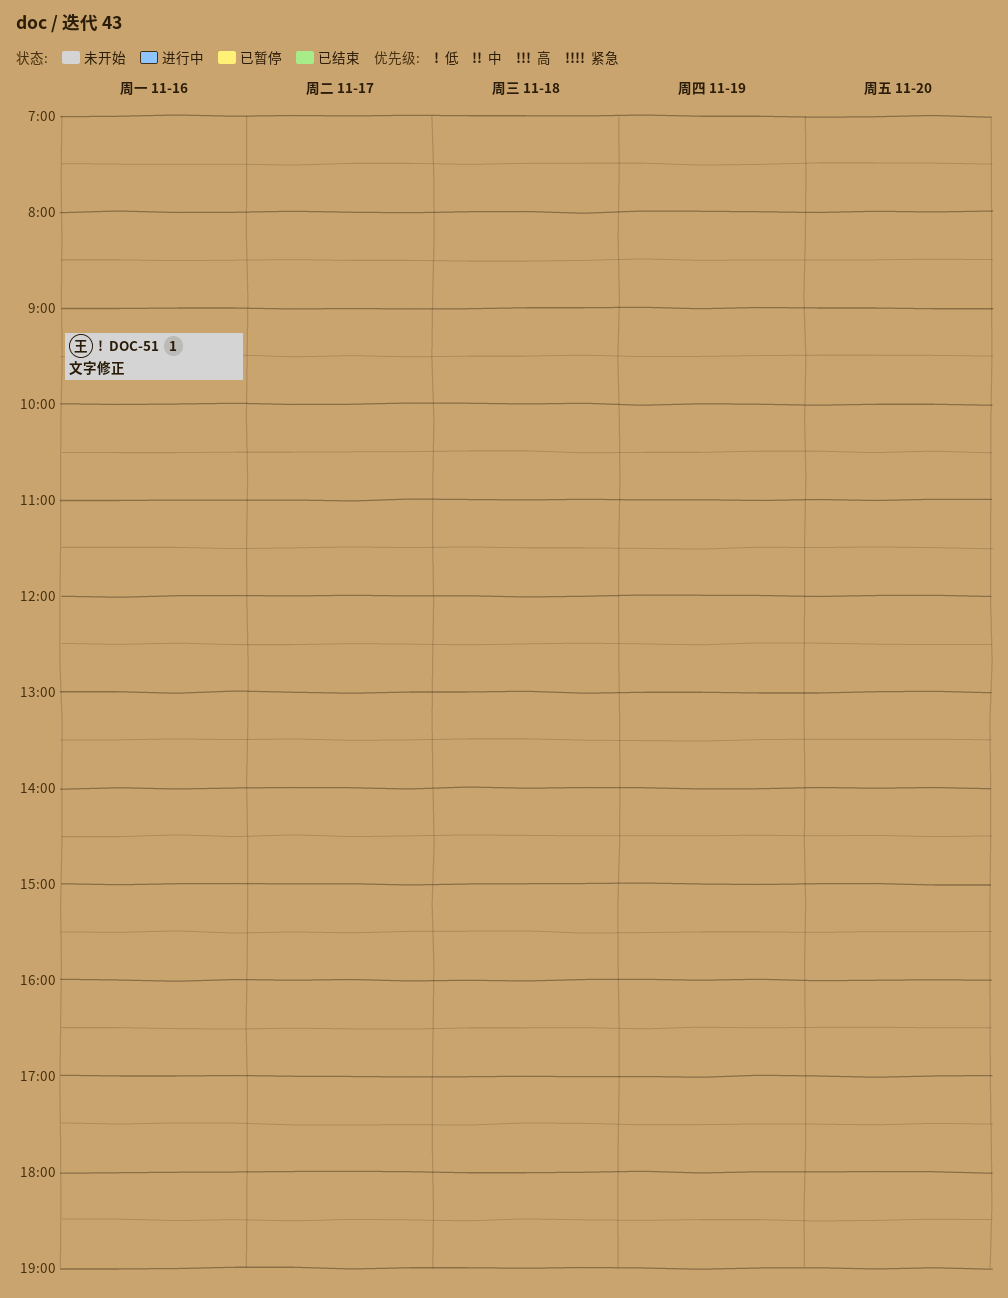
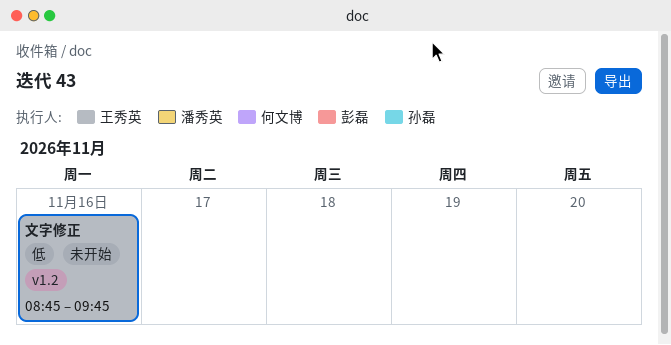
文字修正, begins: 09:15 -> 08:45

